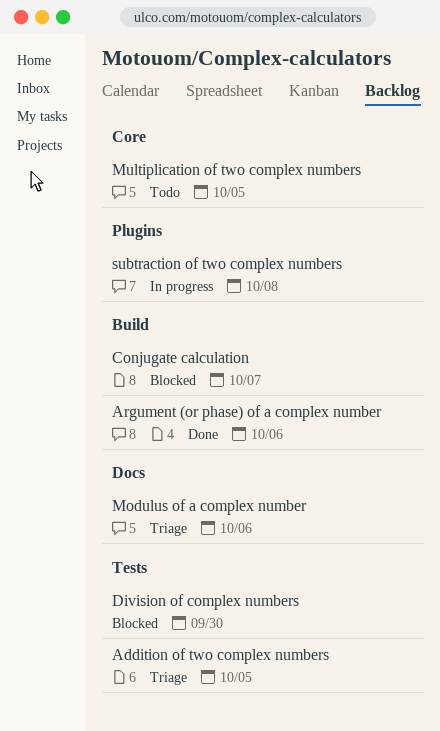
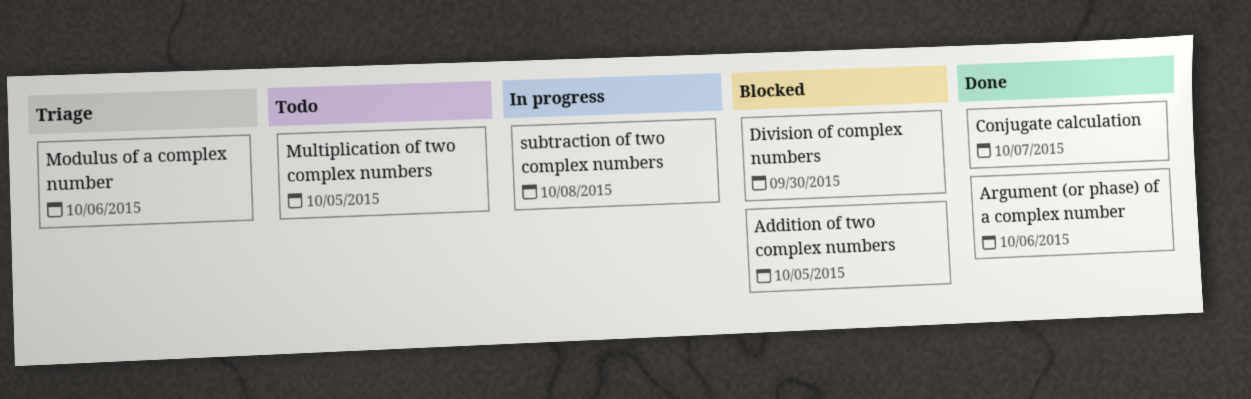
Addition of two complex numbers, status: Triage -> Blocked
Conjugate calculation, status: Blocked -> Done

